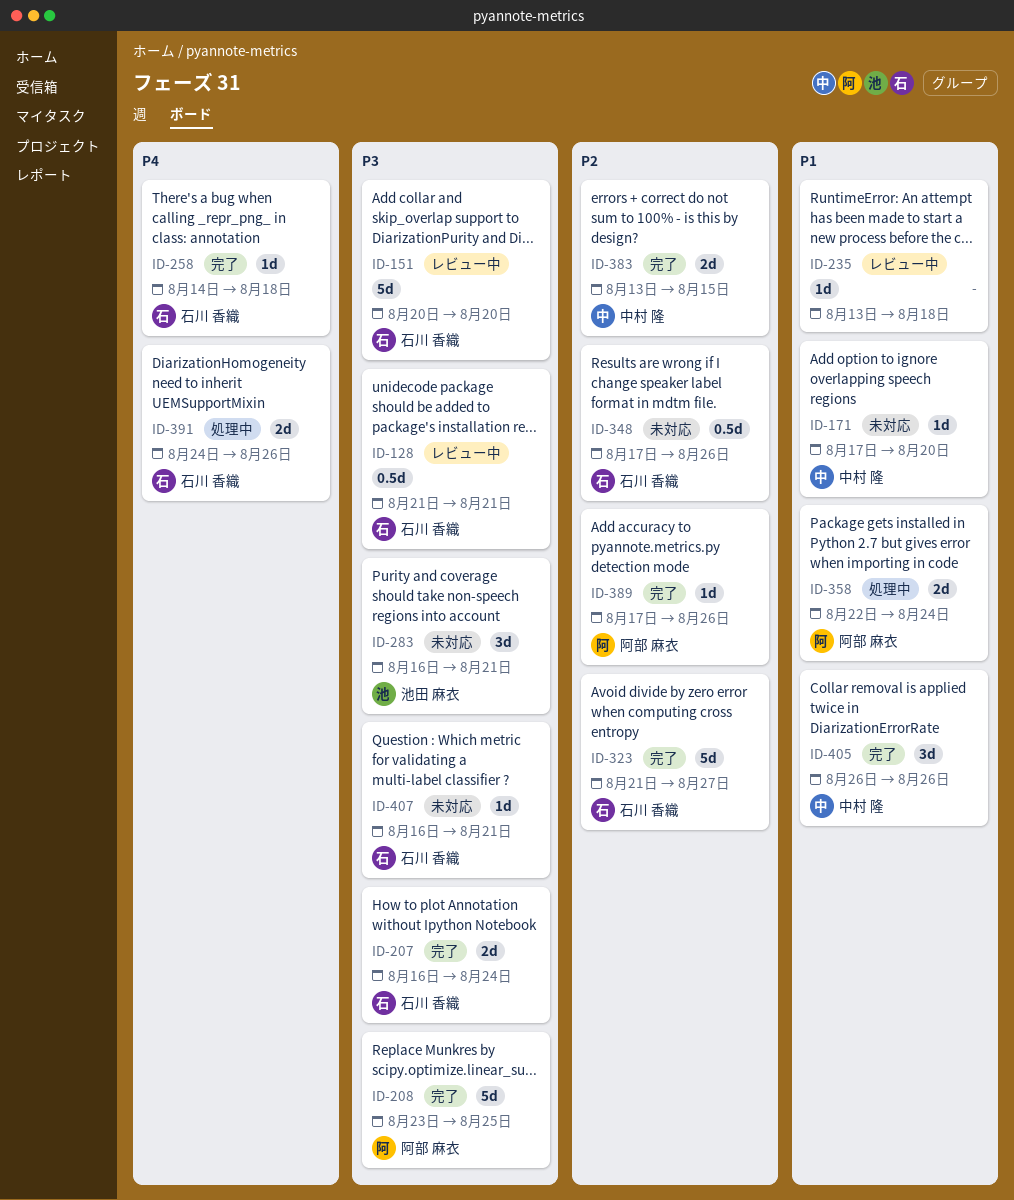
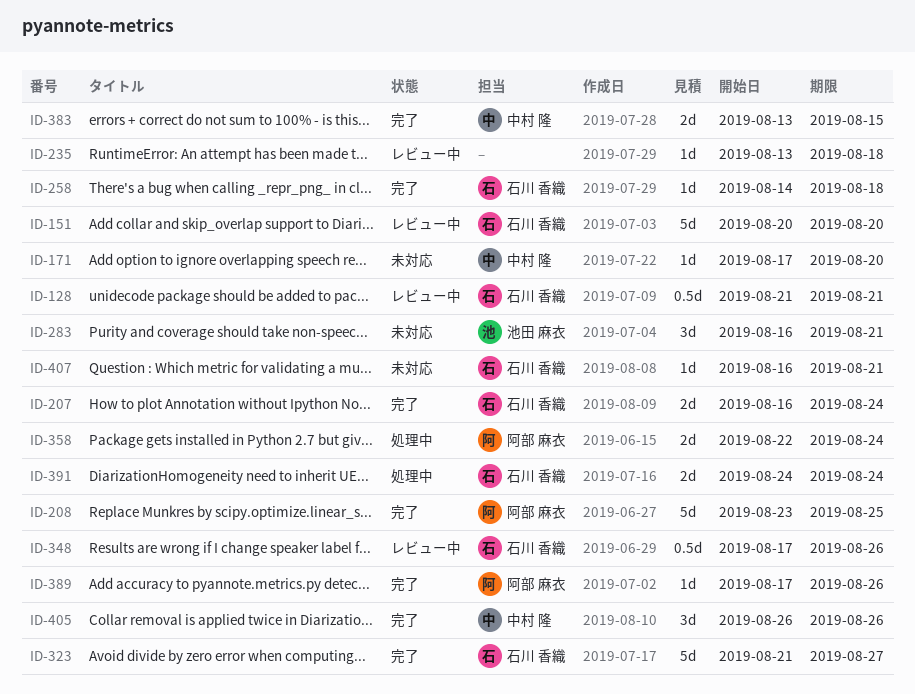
ID-348, status: 未対応 -> レビュー中
ID-391, due: Aug 26 -> Aug 24

